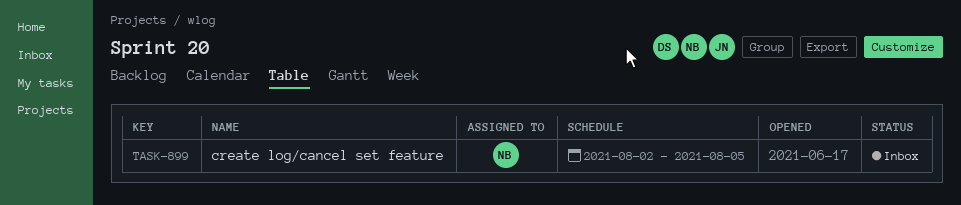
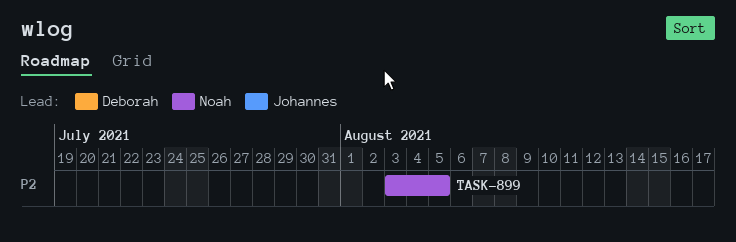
TASK-899, start: Aug 2 -> Aug 3

